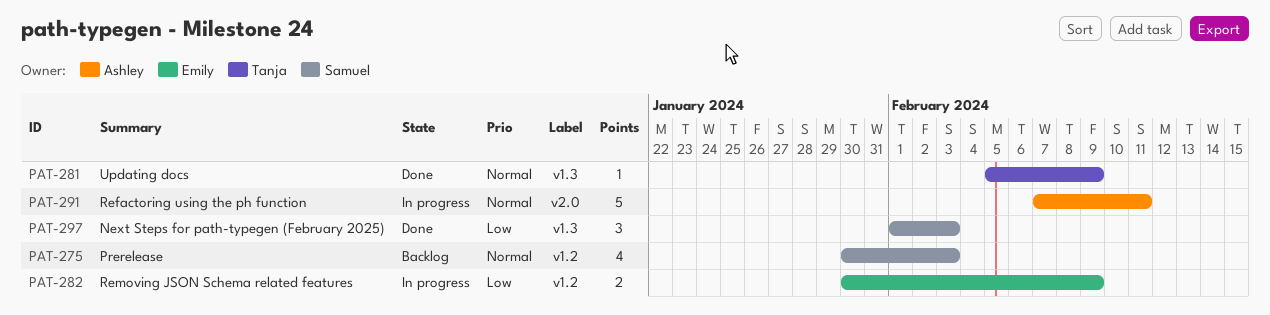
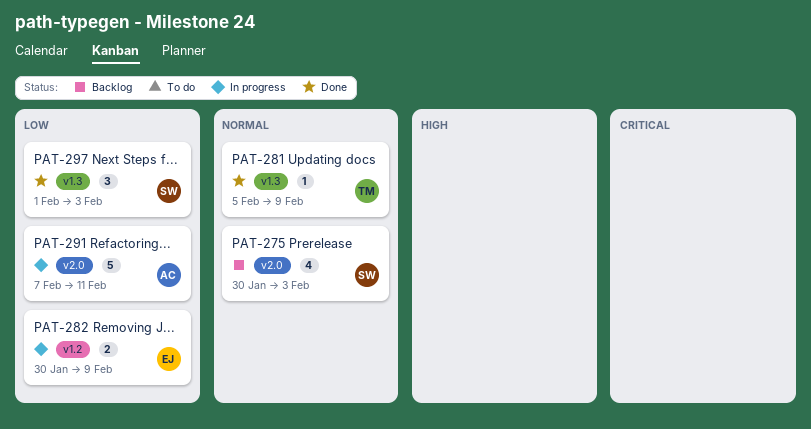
PAT-275, label: v1.2 -> v2.0
PAT-291, priority: Normal -> Low

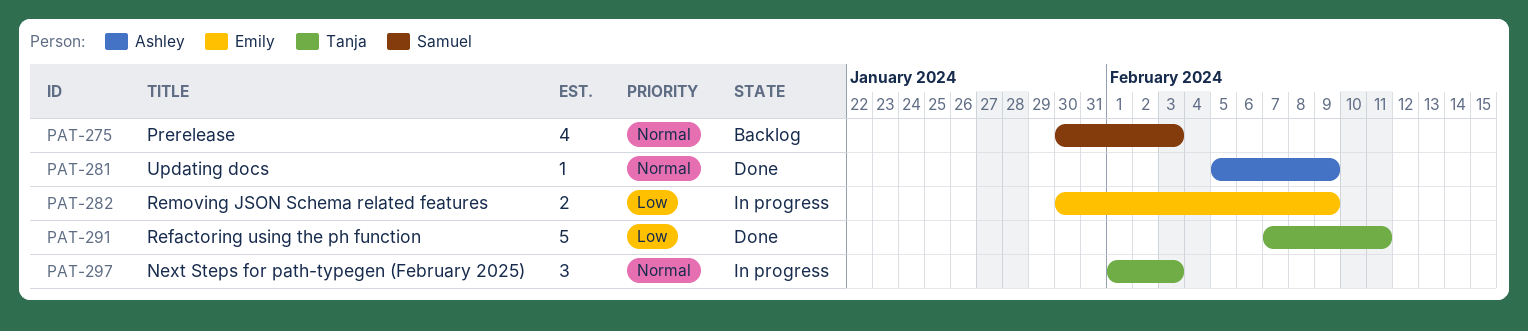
PAT-281, owner: Tanja -> Ashley
PAT-291, status: In progress -> Done
PAT-291, owner: Ashley -> Tanja
PAT-297, status: Done -> In progress
PAT-297, owner: Samuel -> Tanja
PAT-297, priority: Low -> Normal

